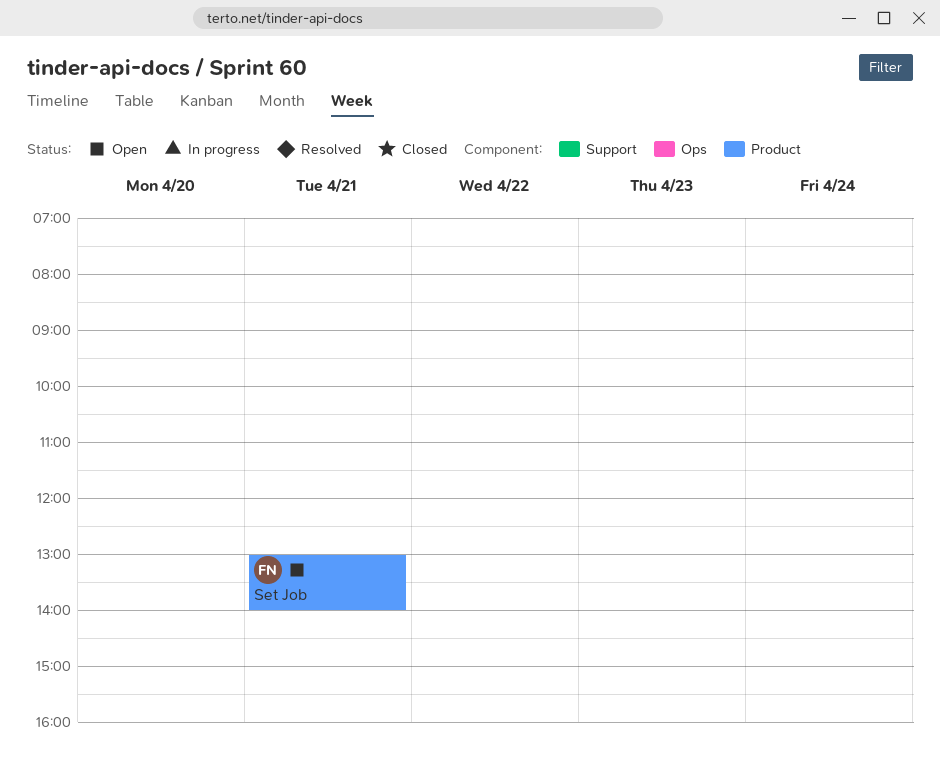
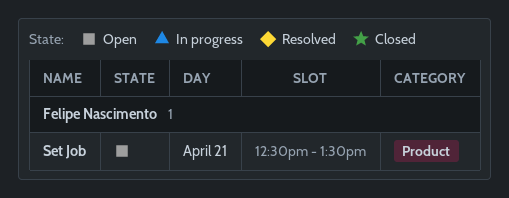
Set Job, begins: 13:00 -> 12:30
Set Job, ends: 14:00 -> 13:30

